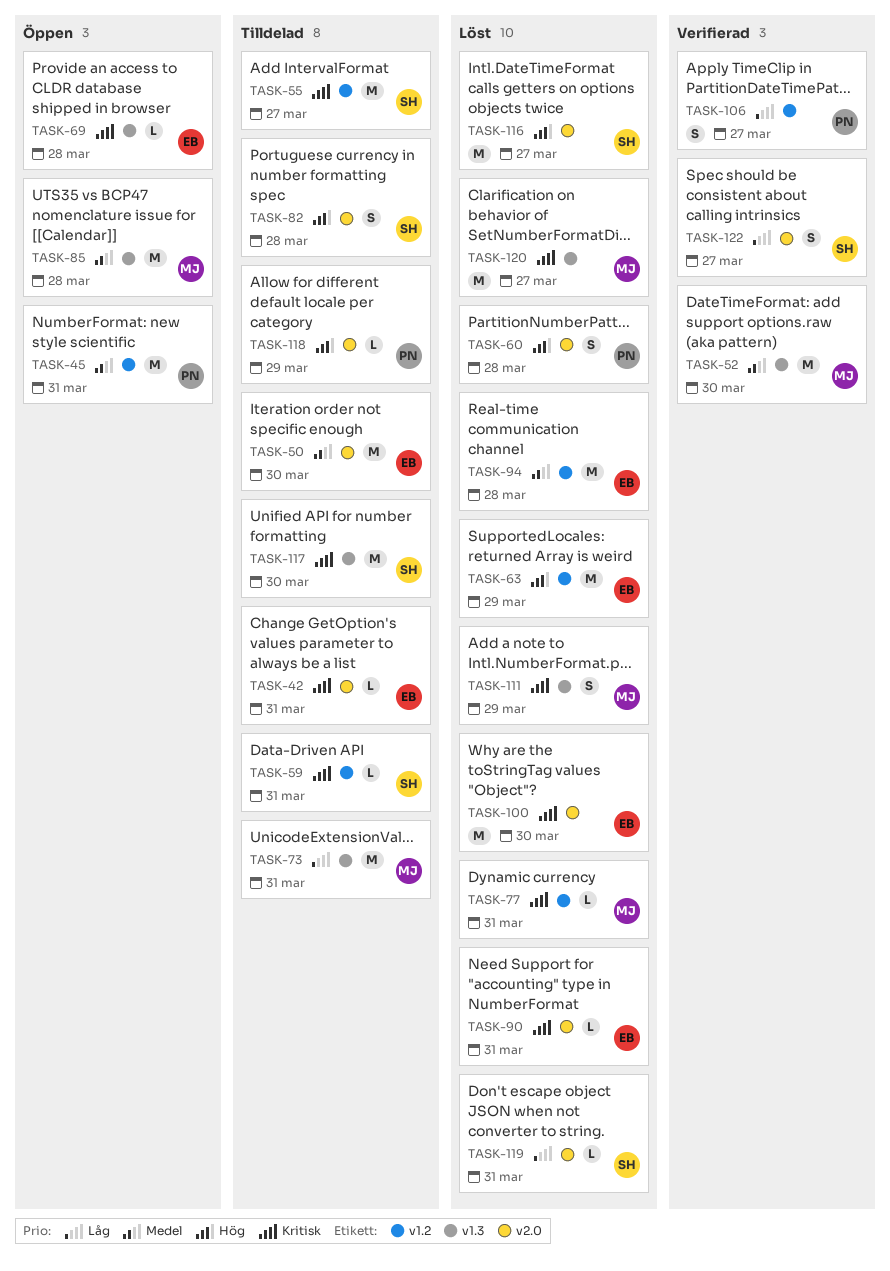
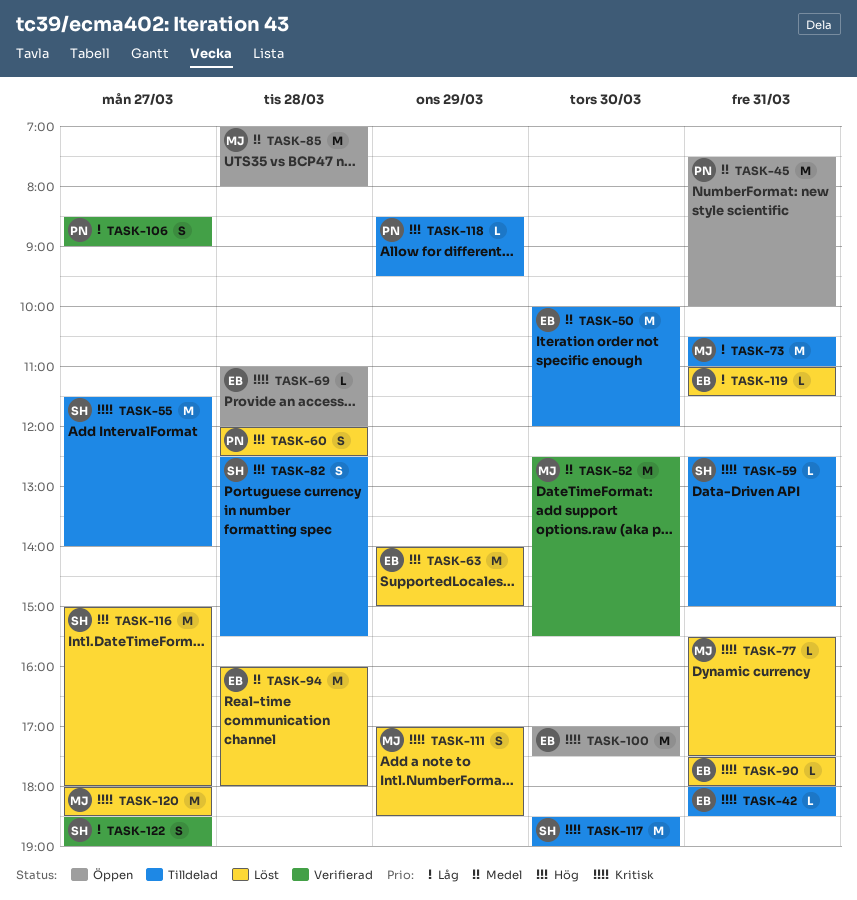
TASK-100, status: Löst -> Öppen
TASK-119, owner: SH -> EB

